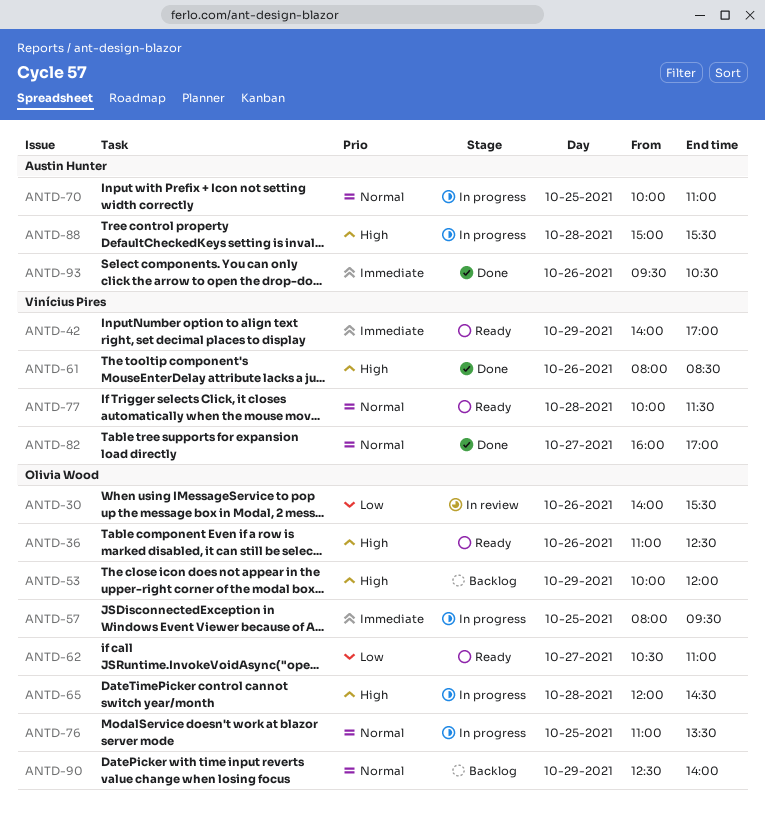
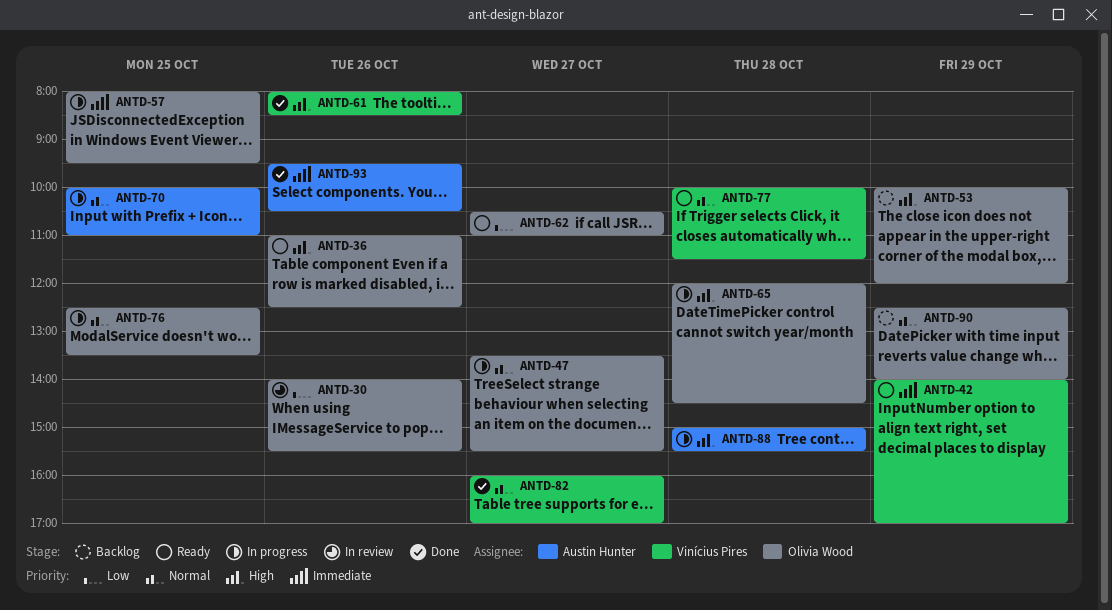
ANTD-47: none -> present
ANTD-76, begins: 11:00 -> 12:30

